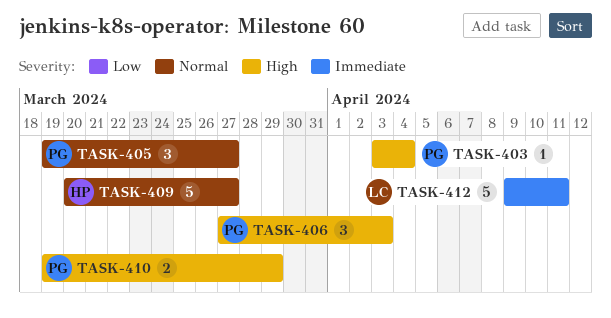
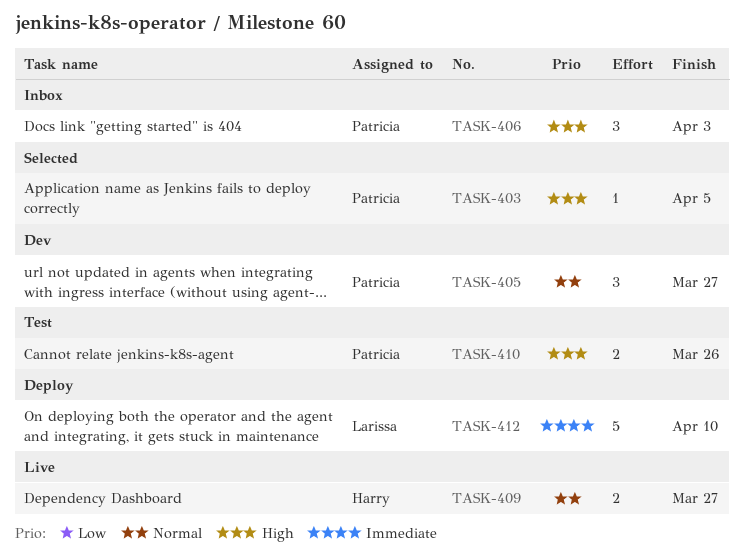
TASK-403, due: Apr 4 -> Apr 5
TASK-409, estimate: 5 -> 2
TASK-410, due: Mar 29 -> Mar 26
TASK-412, due: Apr 11 -> Apr 10

